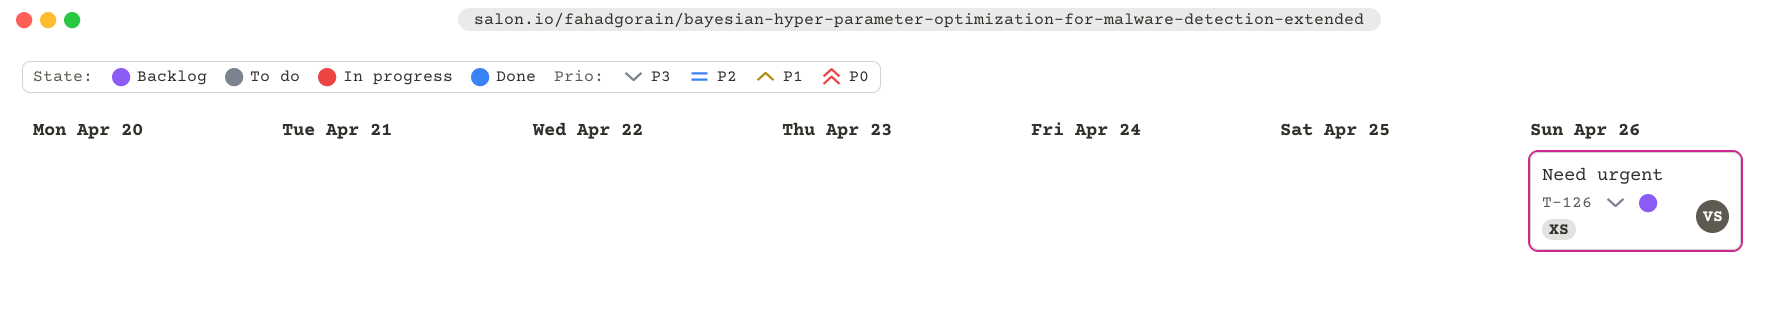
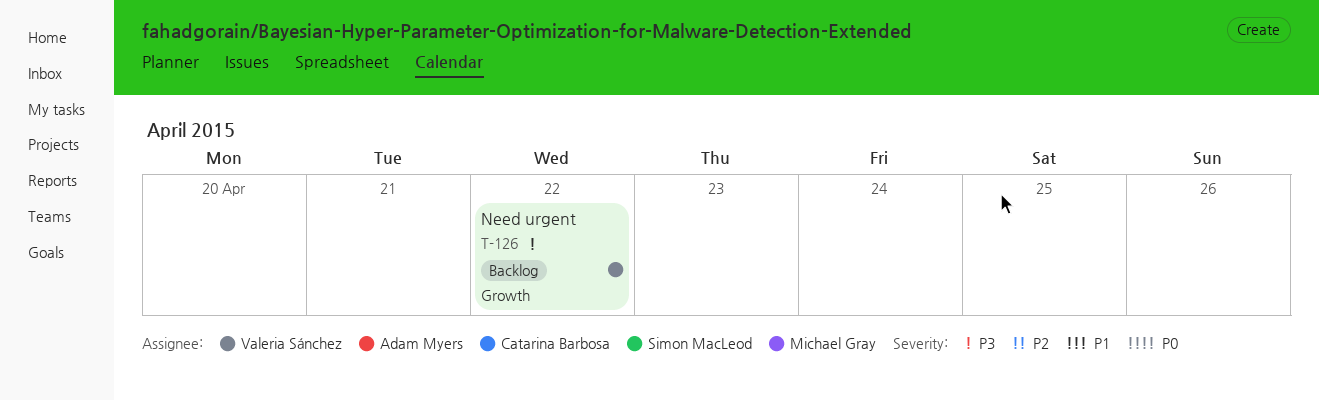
T-126, due: Apr 26 -> Apr 22

